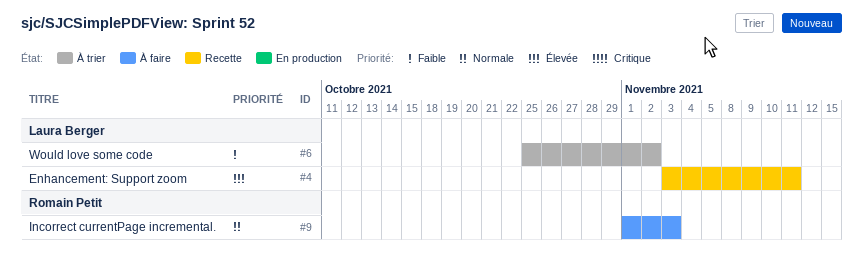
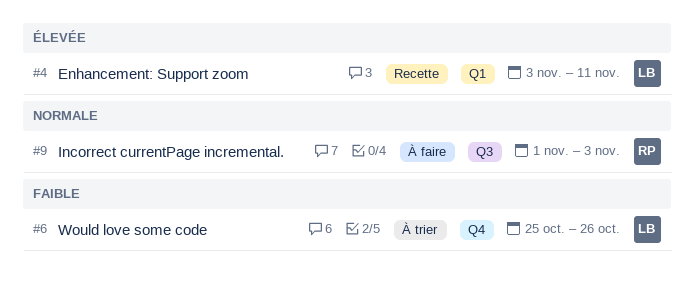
#6, due: Nov 2 -> Oct 26

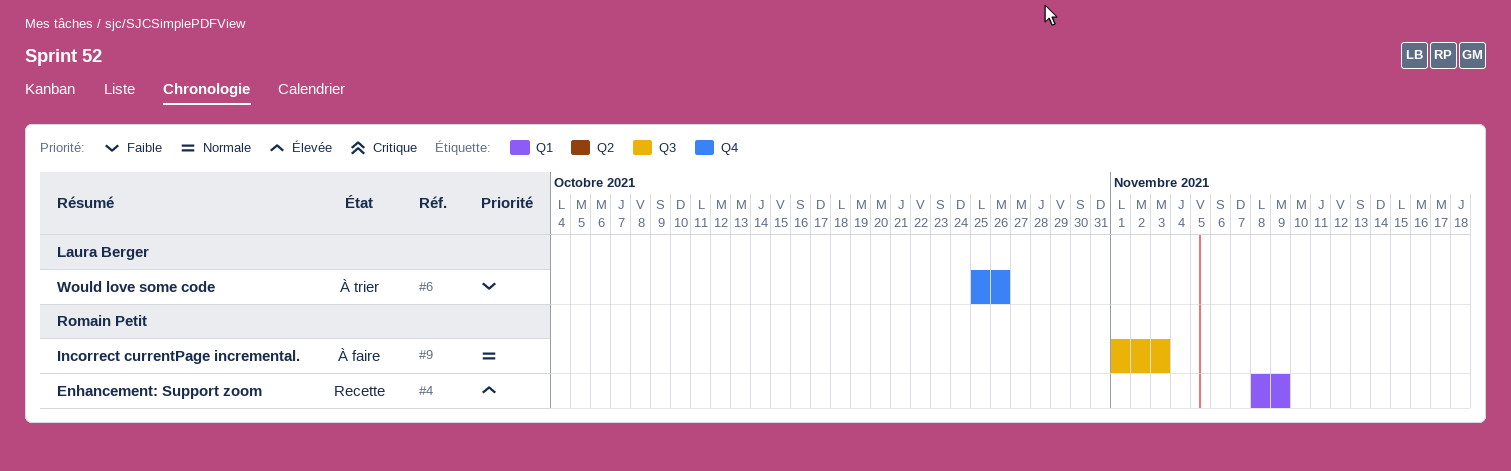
#4, owner: Laura Berger -> Romain Petit
#4, start: Nov 3 -> Nov 8
#4, due: Nov 11 -> Nov 9

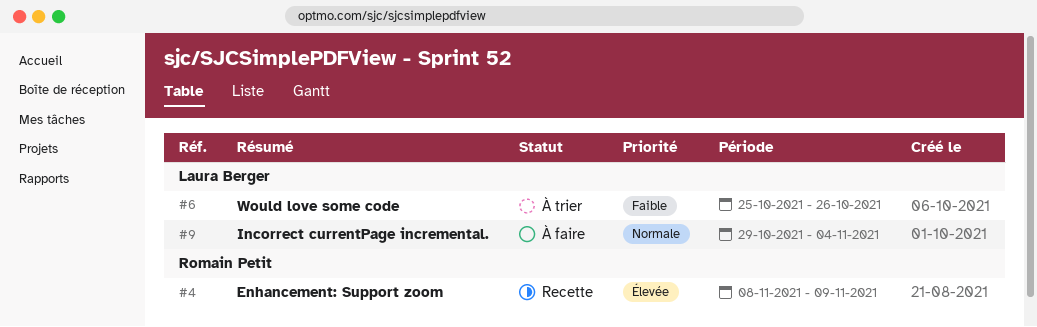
#9, owner: Romain Petit -> Laura Berger
#9, start: Nov 1 -> Oct 29
#9, due: Nov 3 -> Nov 4

